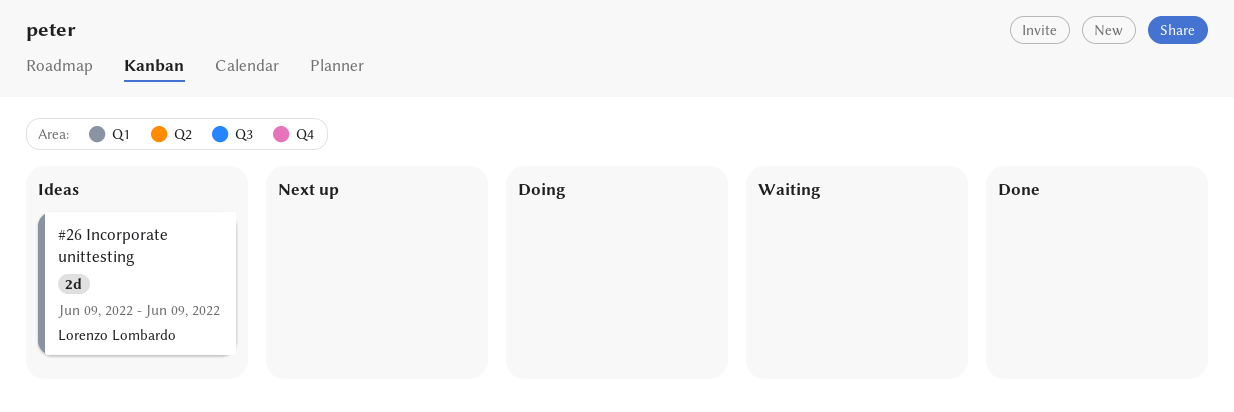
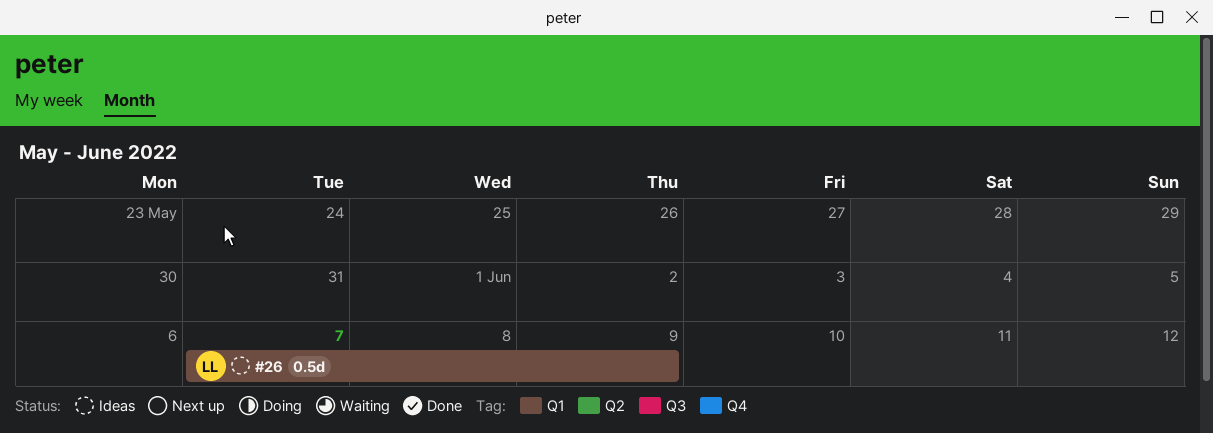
#26, estimate: 2d -> 0.5d
#26, start: Jun 9 -> Jun 7

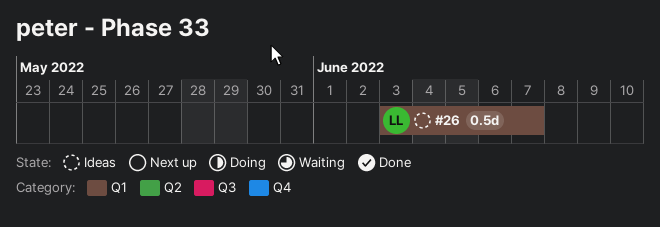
#26, start: Jun 7 -> Jun 3
#26, due: Jun 9 -> Jun 7

